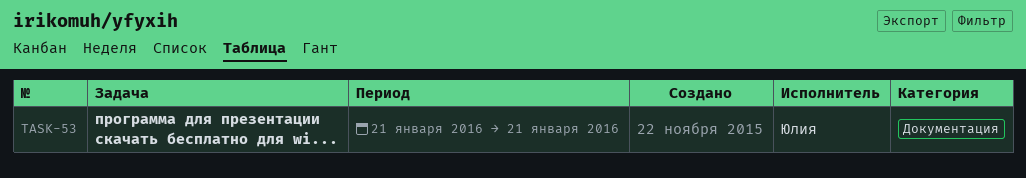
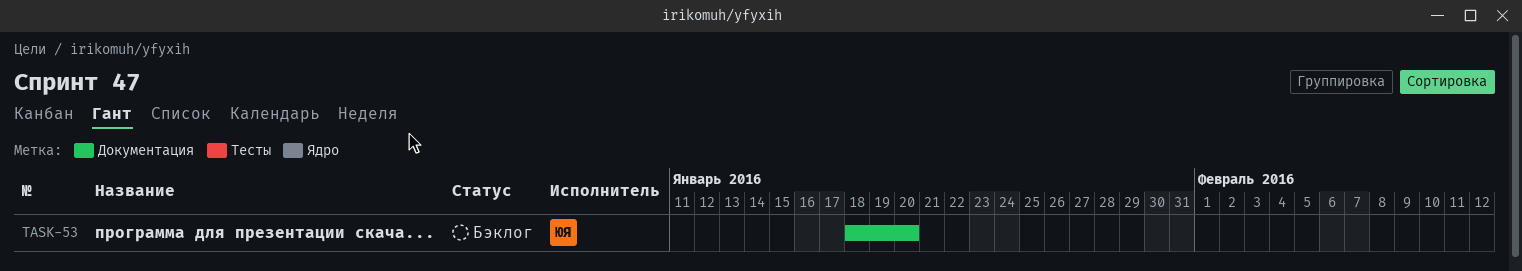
TASK-53, start: Jan 21 -> Jan 18
TASK-53, due: Jan 21 -> Jan 20

